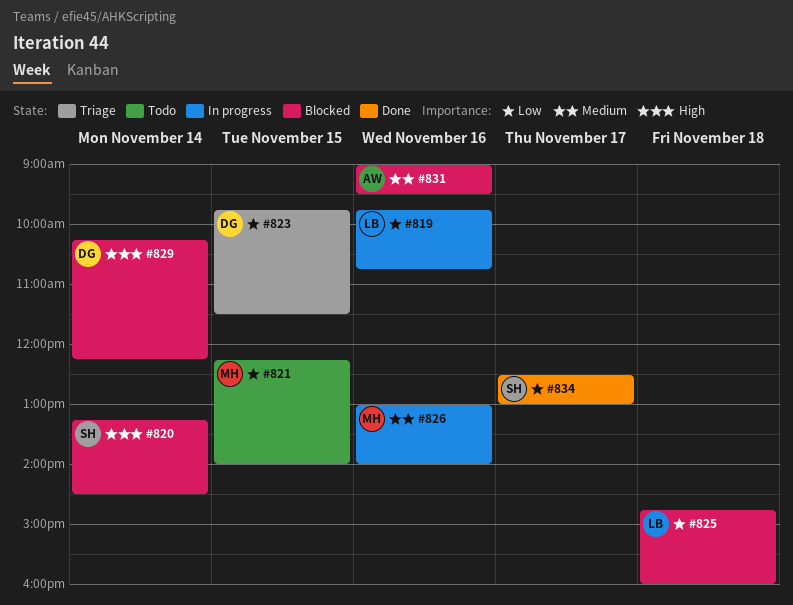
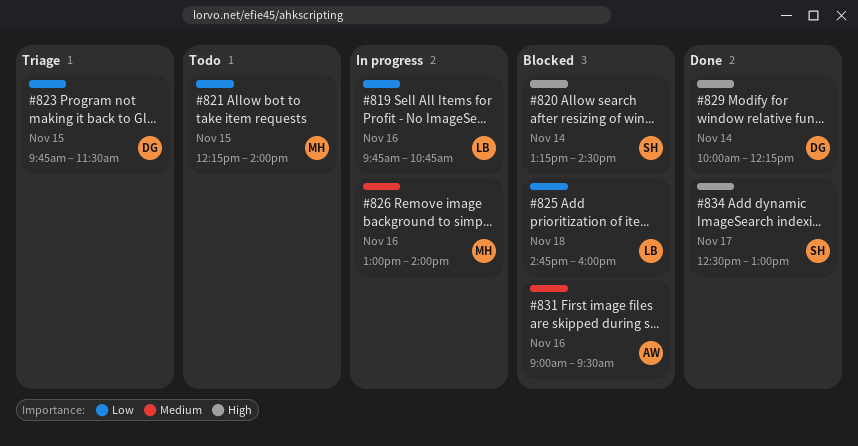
#829, status: Blocked -> Done
#829, begins: 10:15 -> 10:00
#834, priority: Low -> High

